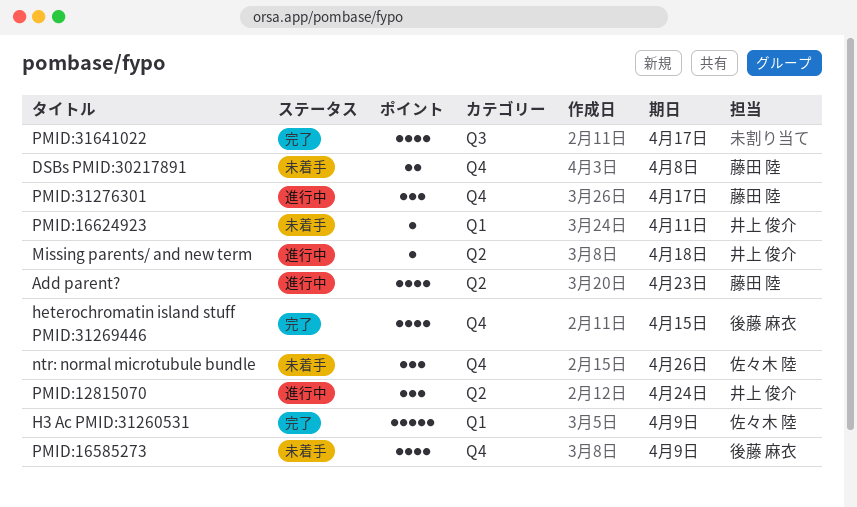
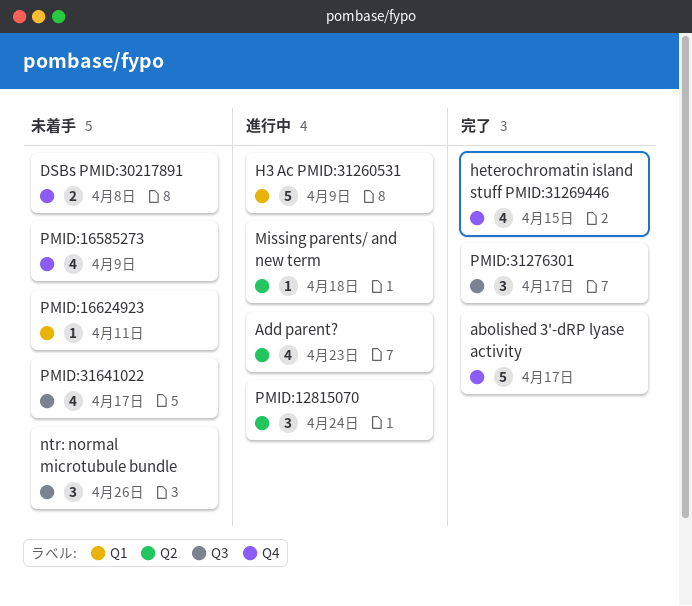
abolished 3'-dRP lyase activity: none -> present
H3 Ac PMID:31260531, status: 完了 -> 進行中
ntr: normal microtubule bundle, label: Q4 -> Q3
PMID:31276301, status: 進行中 -> 完了
PMID:31276301, label: Q4 -> Q3
PMID:31641022, status: 完了 -> 未着手

